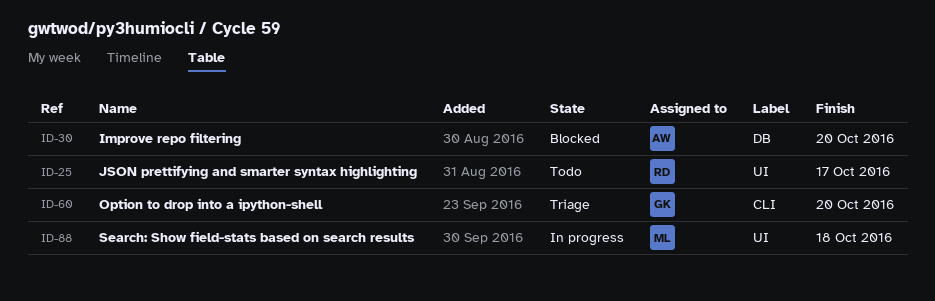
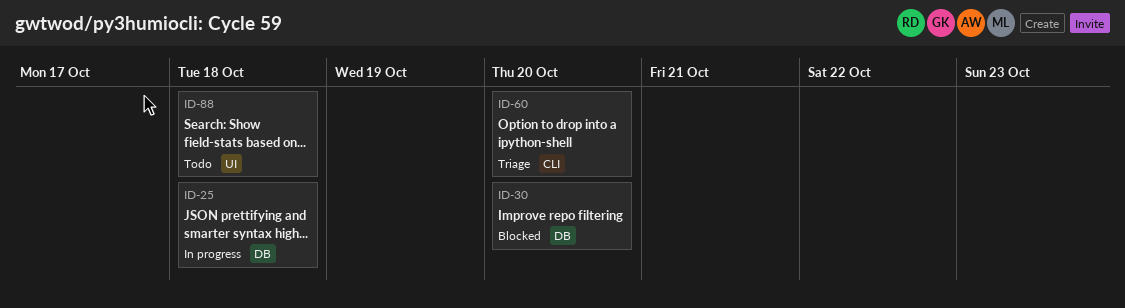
ID-25, status: Todo -> In progress
ID-25, label: UI -> DB
ID-25, due: Oct 17 -> Oct 18
ID-88, status: In progress -> Todo

